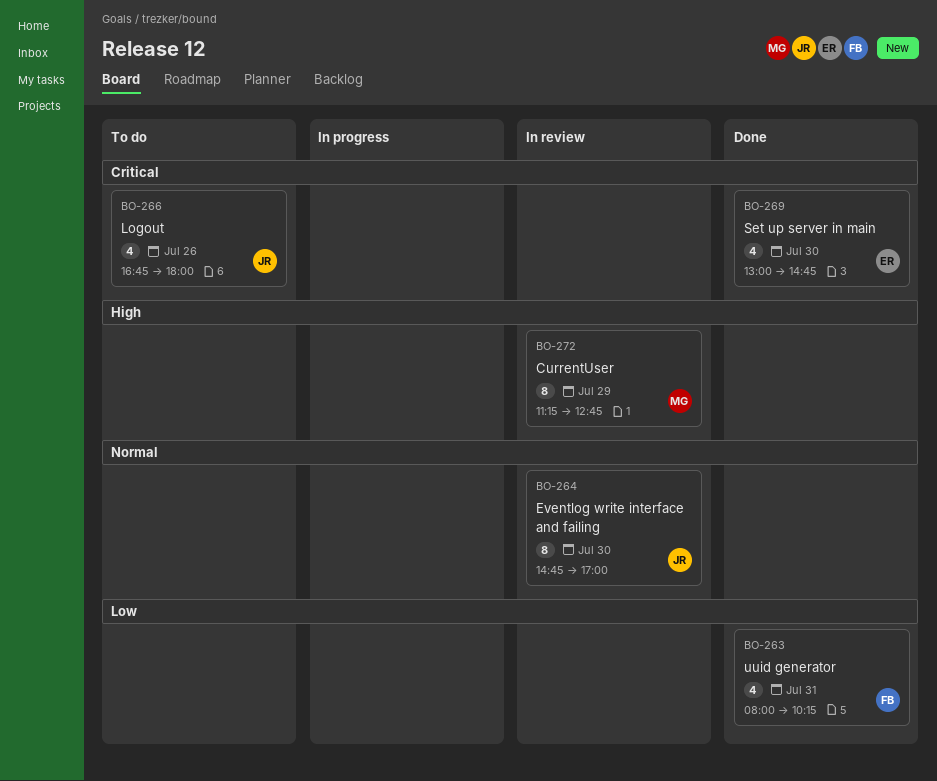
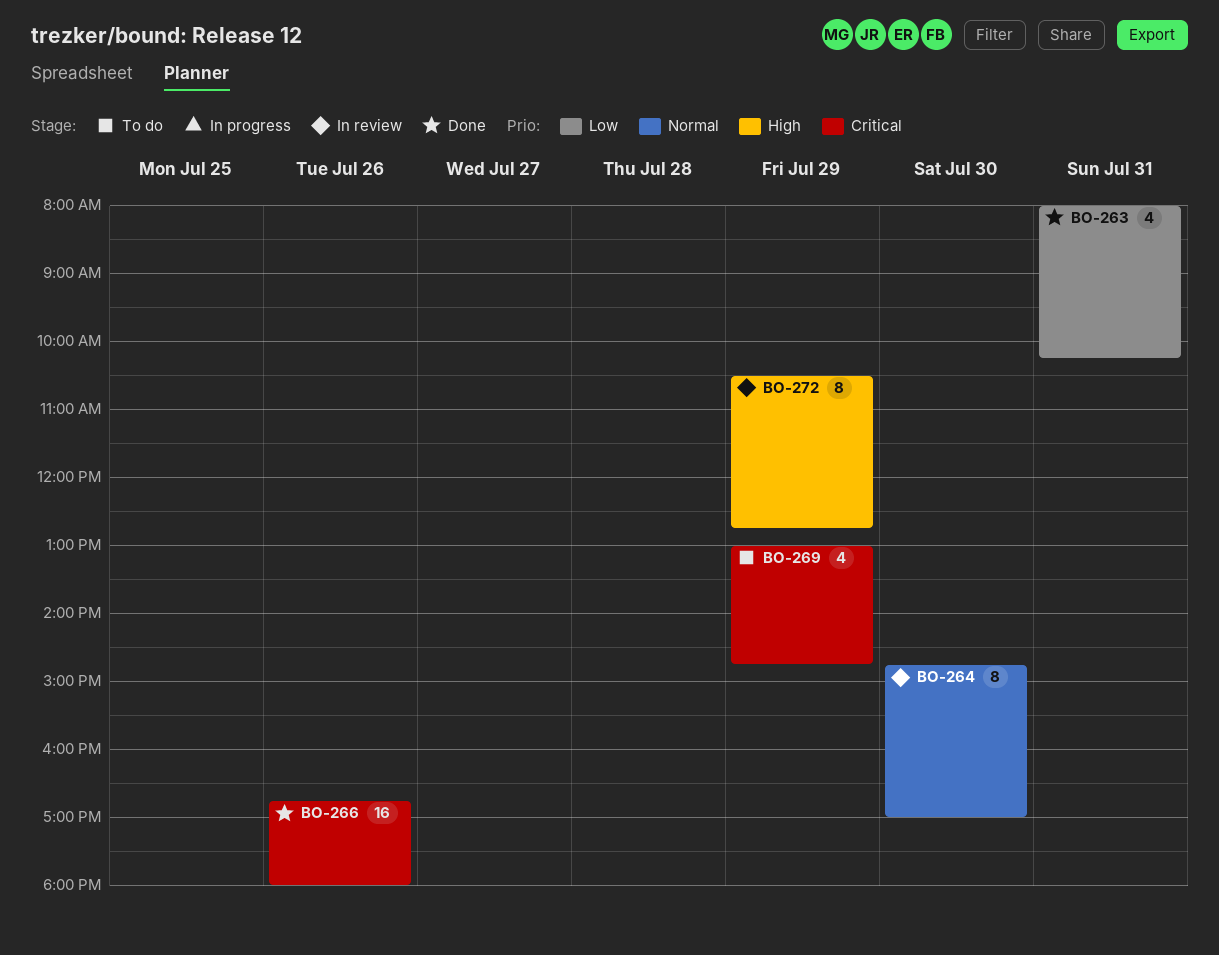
BO-266, status: To do -> Done
BO-266, estimate: 4 -> 16
BO-269, status: Done -> To do
BO-269, day: Jul 30 -> Jul 29
BO-272, begins: 11:15 -> 10:30

